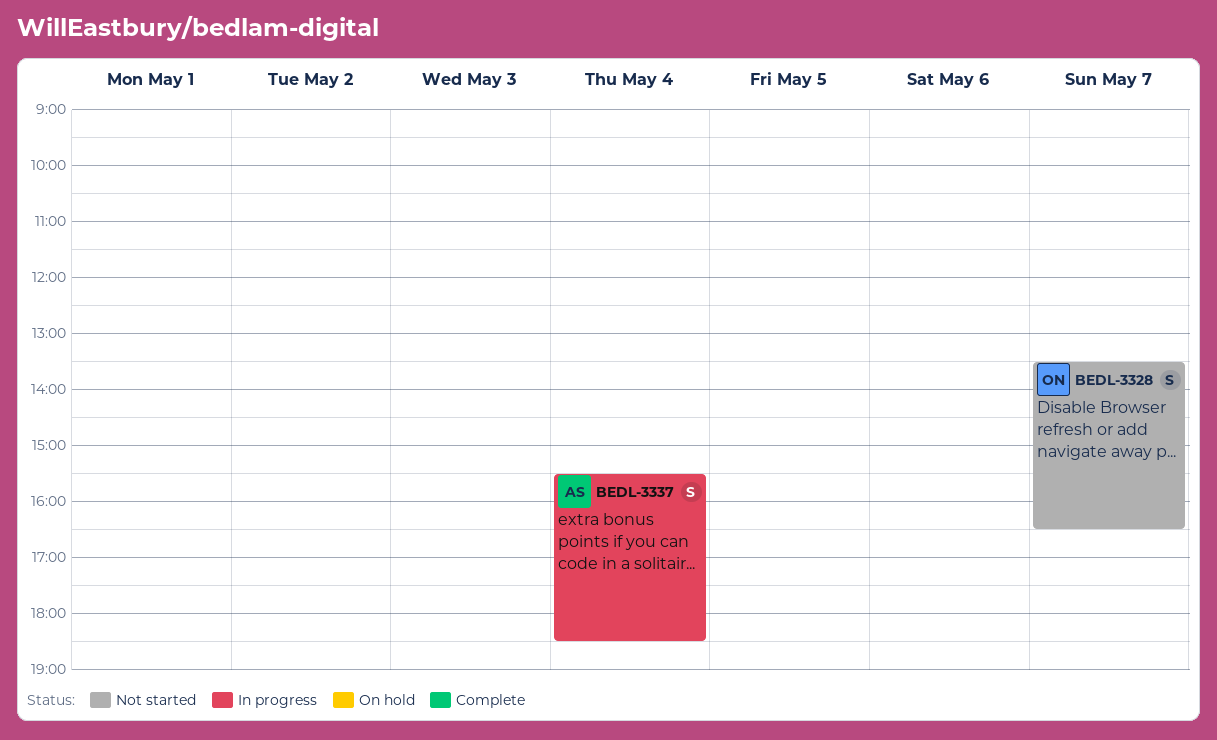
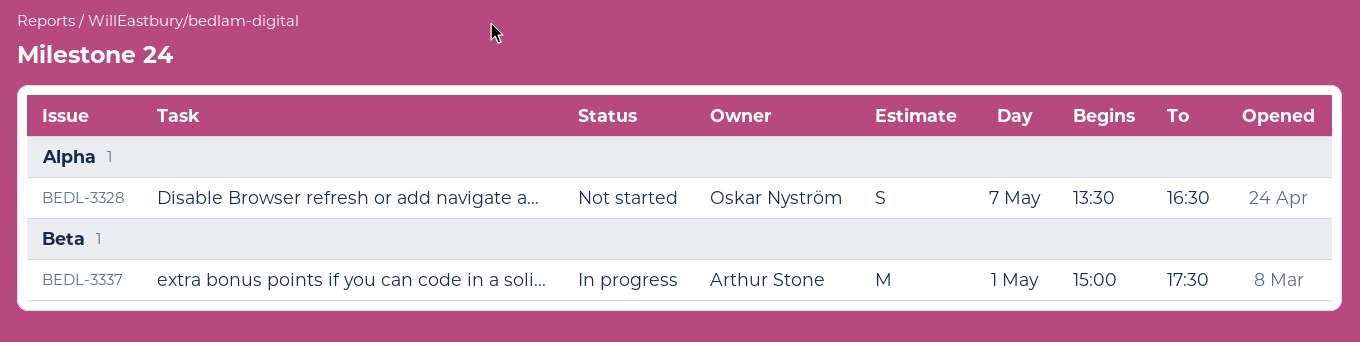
BEDL-3337, estimate: S -> M
BEDL-3337, day: May 4 -> May 1
BEDL-3337, begins: 15:30 -> 15:00
BEDL-3337, ends: 18:30 -> 17:30

